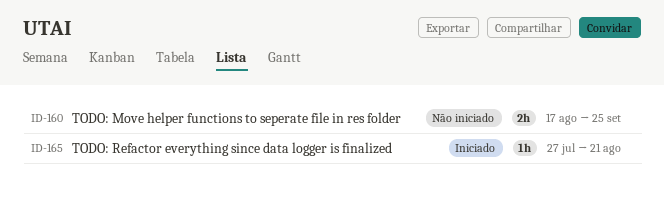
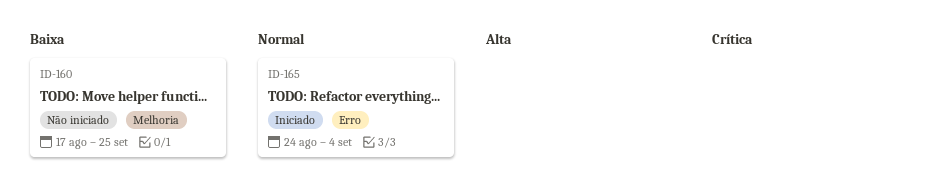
ID-165, start: Jul 27 -> Aug 24
ID-165, due: Aug 21 -> Sep 4

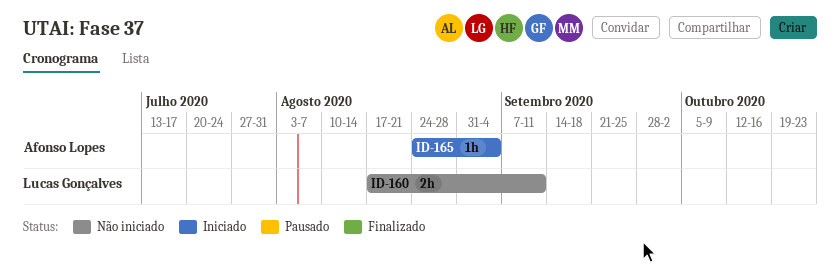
ID-160, due: Sep 25 -> Sep 11

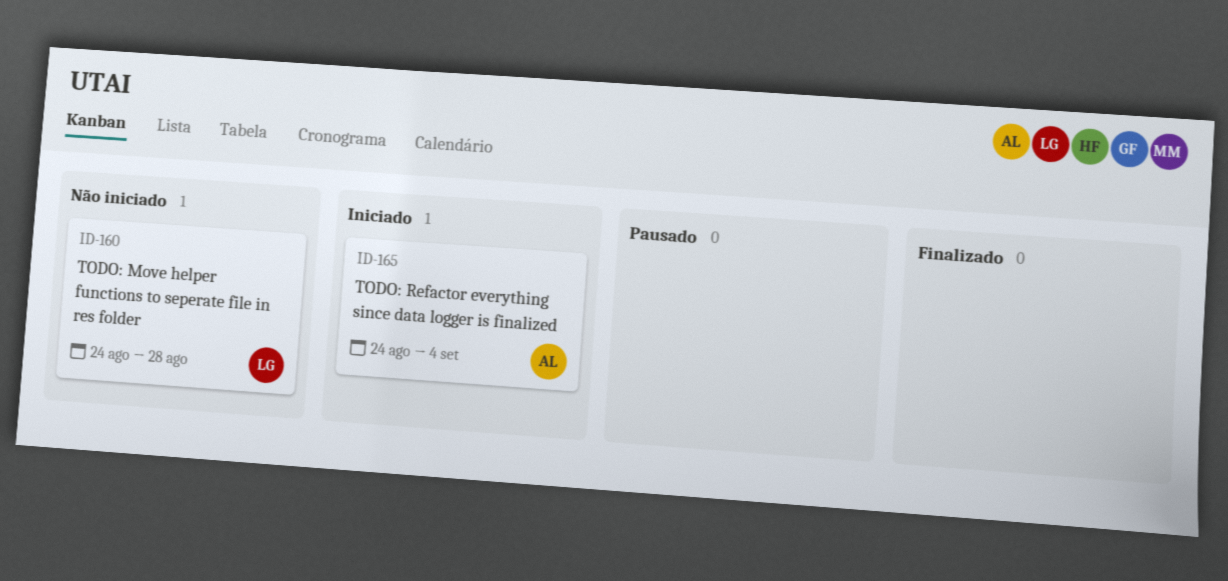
ID-160, start: Aug 17 -> Aug 24
ID-160, due: Sep 11 -> Aug 28

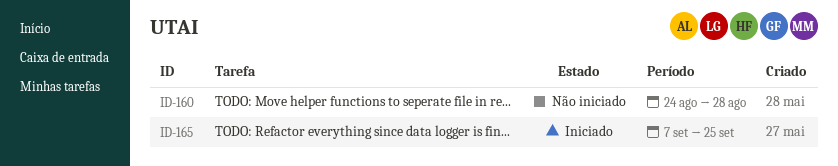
ID-165, start: Aug 24 -> Sep 7
ID-165, due: Sep 4 -> Sep 25

